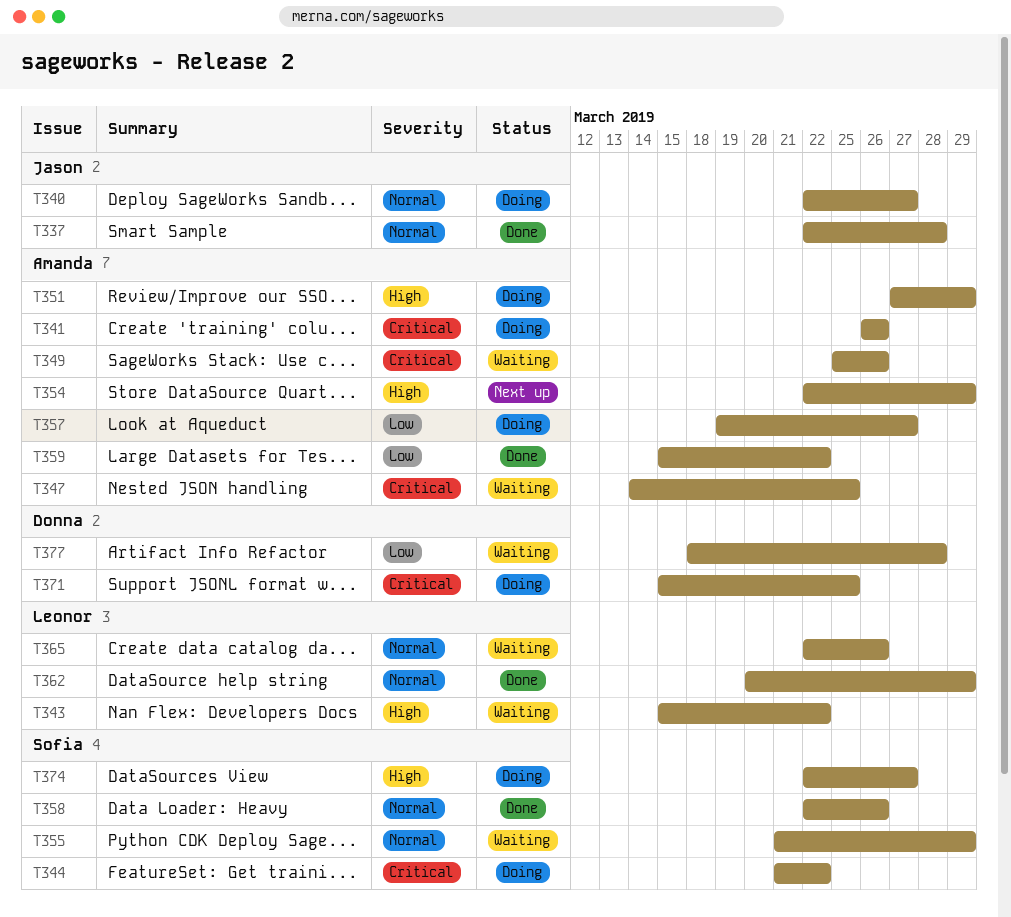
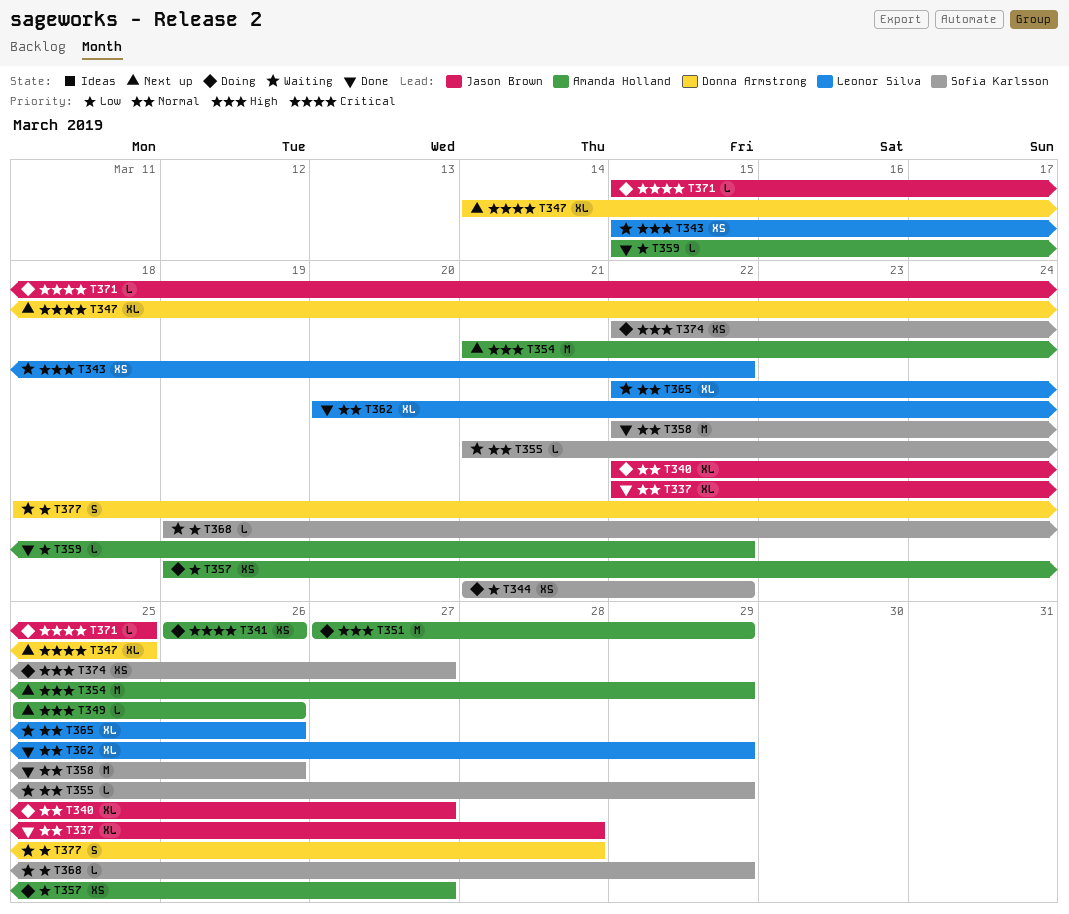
T344, priority: Critical -> Low
T347, status: Waiting -> Next up
T347, owner: Amanda Holland -> Donna Armstrong
T349, status: Waiting -> Next up
T349, priority: Critical -> High
T354, start: Mar 22 -> Mar 21
T368: none -> present
T371, owner: Donna Armstrong -> Jason Brown

